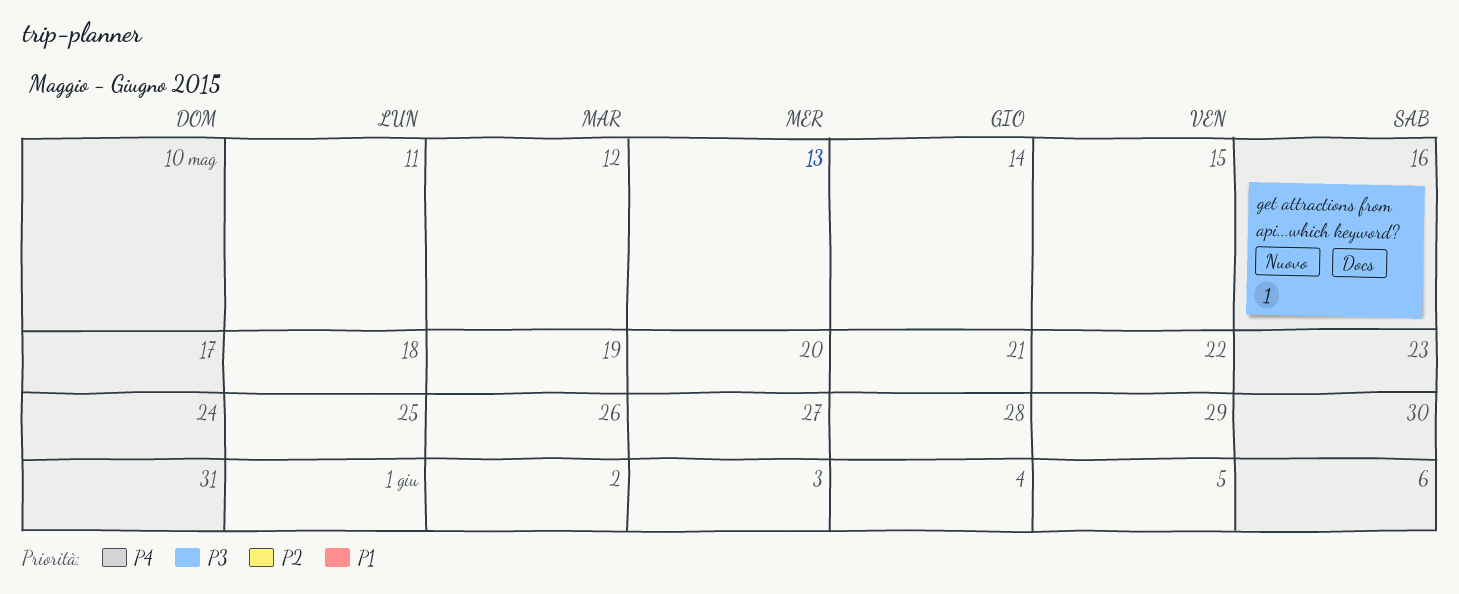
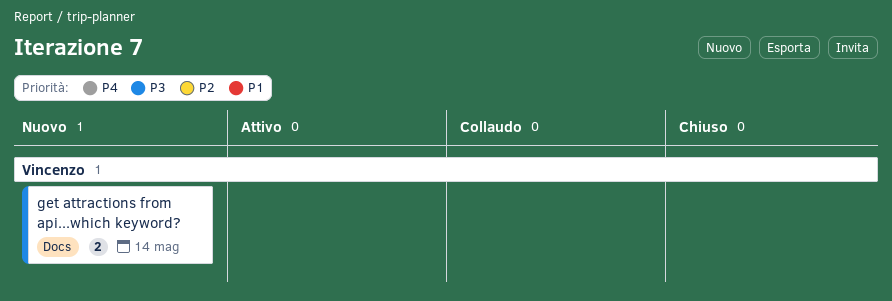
get attractions from api...which keyword?, estimate: 1 -> 2
get attractions from api...which keyword?, due: May 16 -> May 14

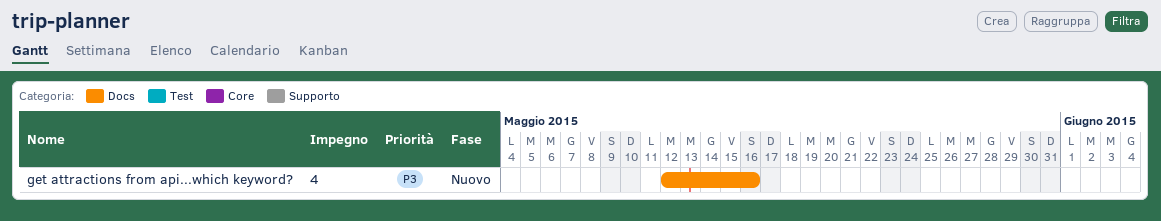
get attractions from api...which keyword?, estimate: 2 -> 4
get attractions from api...which keyword?, due: May 14 -> May 16

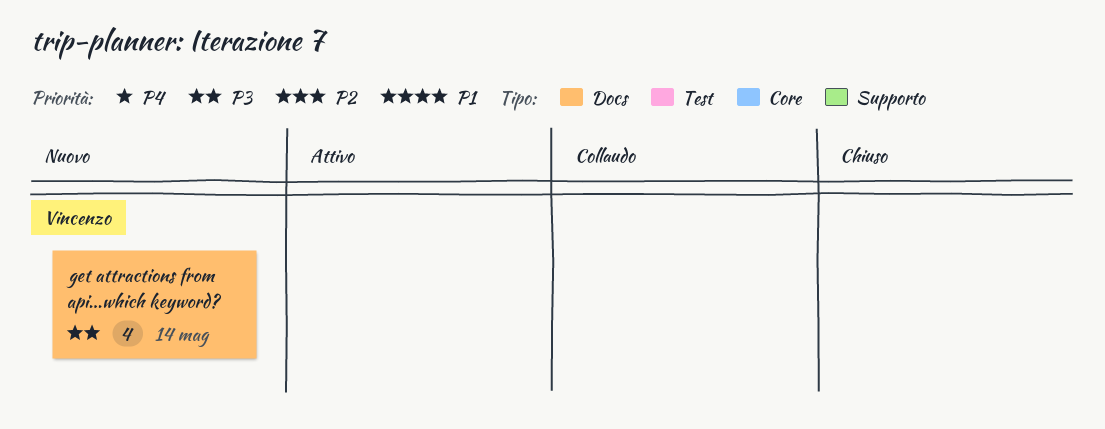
get attractions from api...which keyword?, due: May 16 -> May 14

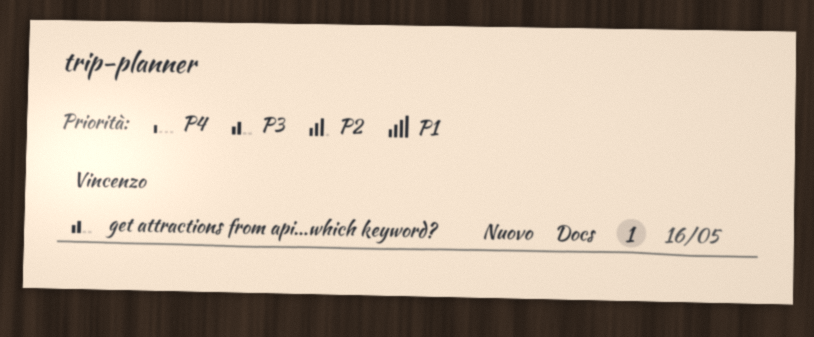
get attractions from api...which keyword?, estimate: 4 -> 1
get attractions from api...which keyword?, due: May 14 -> May 16

